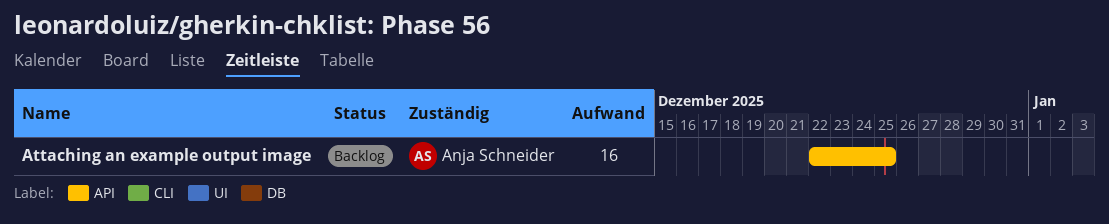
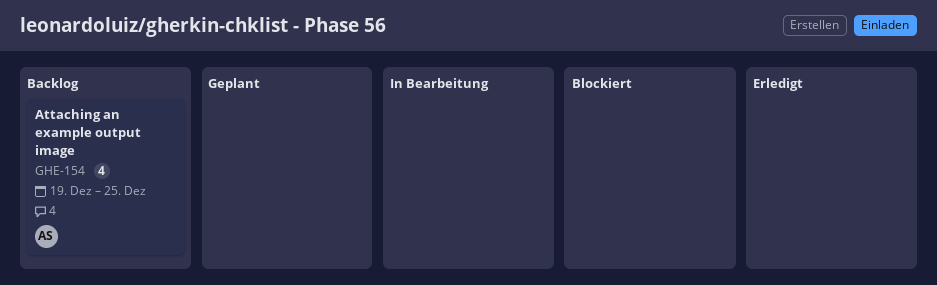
Attaching an example output image, estimate: 16 -> 4
Attaching an example output image, start: Dec 22 -> Dec 19

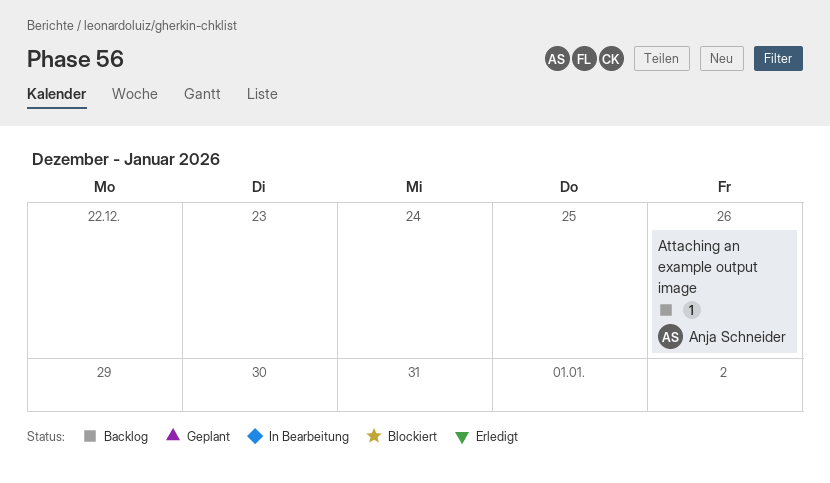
Attaching an example output image, estimate: 4 -> 1
Attaching an example output image, due: Dec 25 -> Dec 26

